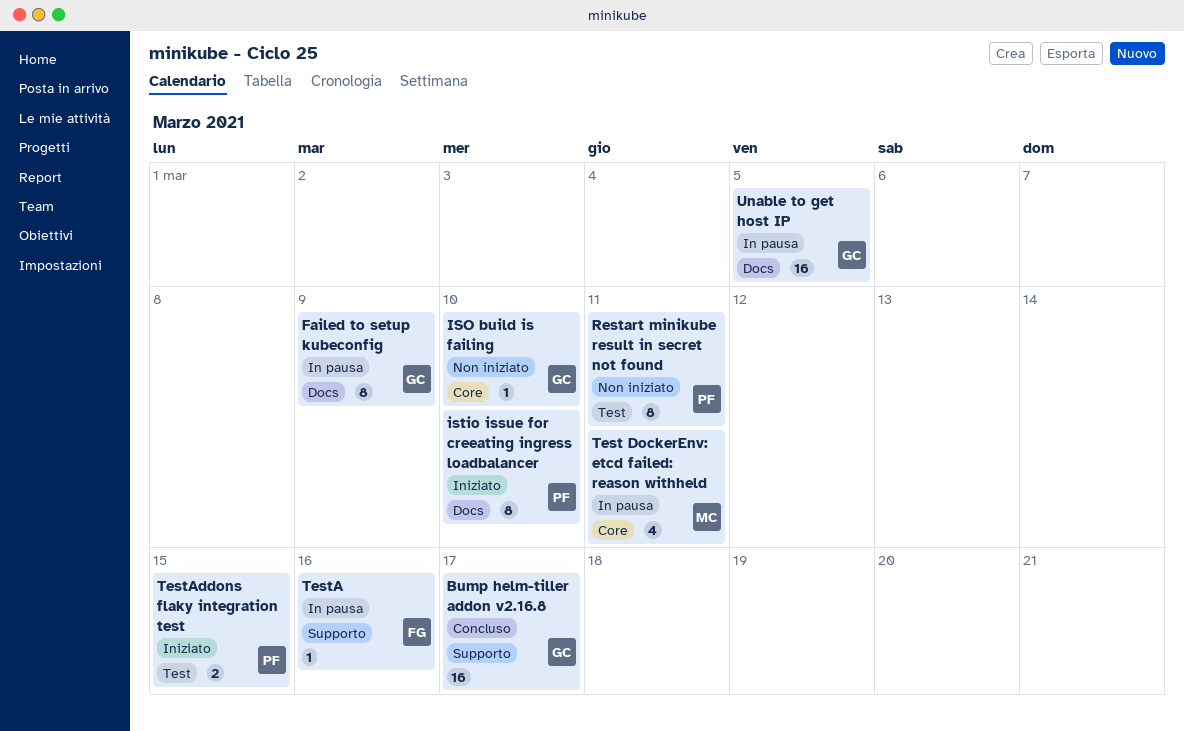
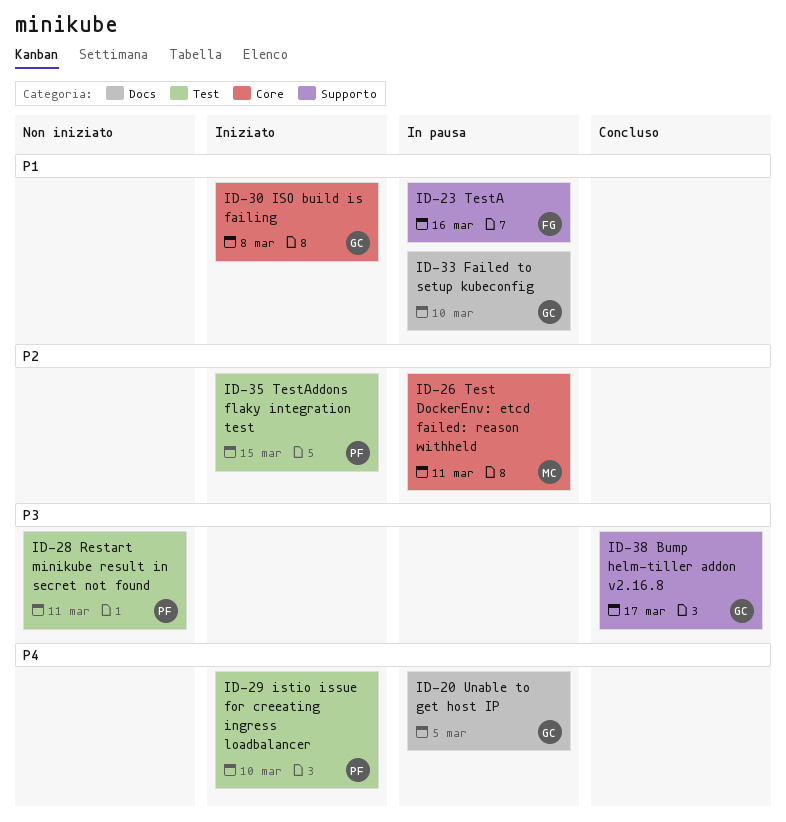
Failed to setup kubeconfig, due: Mar 9 -> Mar 10
ISO build is failing, status: Non iniziato -> Iniziato
ISO build is failing, due: Mar 10 -> Mar 8
istio issue for creeating ingress loadbalancer, label: Docs -> Test

